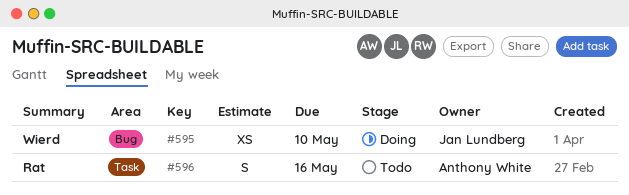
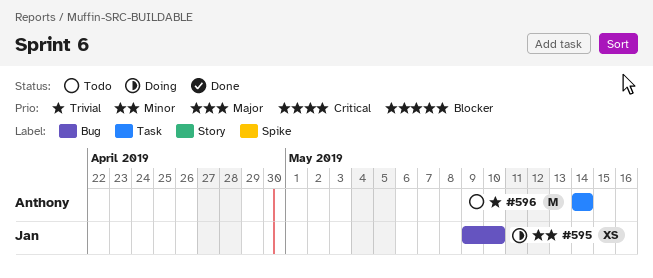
#596, estimate: S -> M
#596, due: May 16 -> May 14

